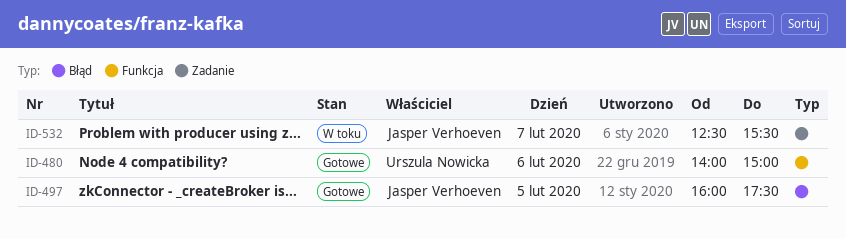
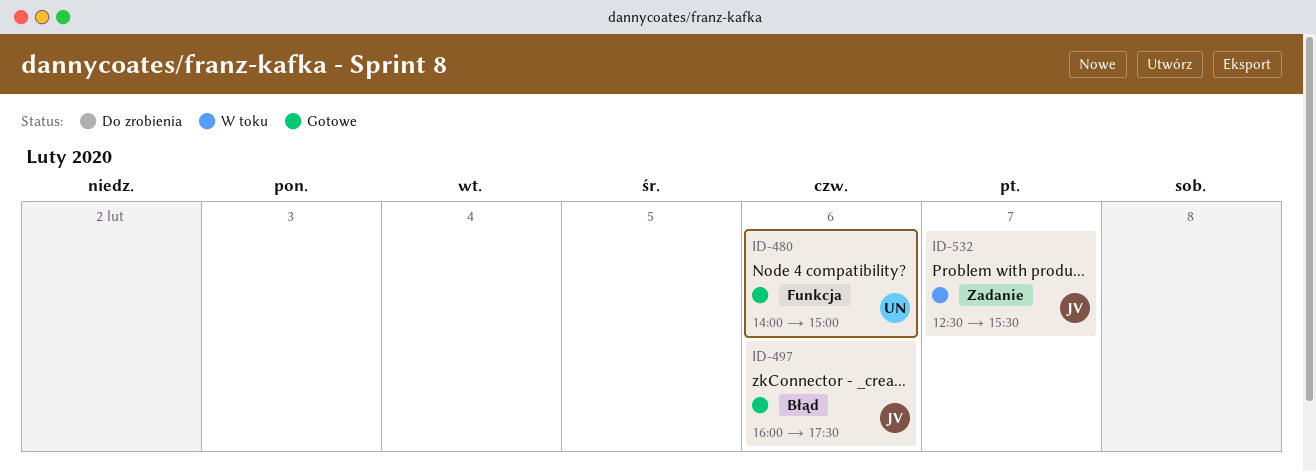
ID-497, day: Feb 5 -> Feb 6

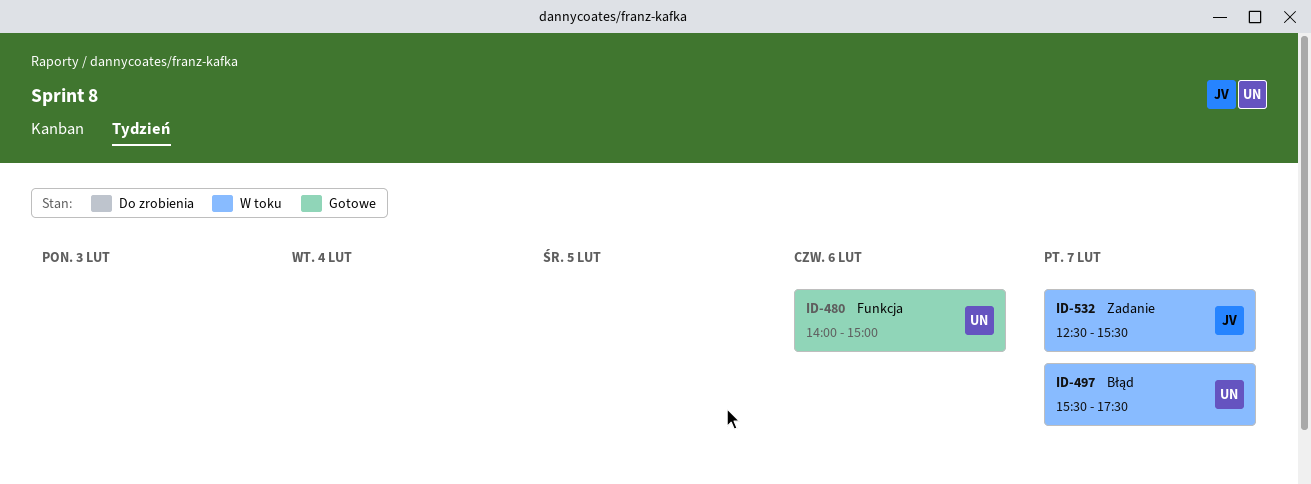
ID-497, status: Gotowe -> W toku
ID-497, owner: JV -> UN
ID-497, day: Feb 6 -> Feb 7
ID-497, begins: 16:00 -> 15:30

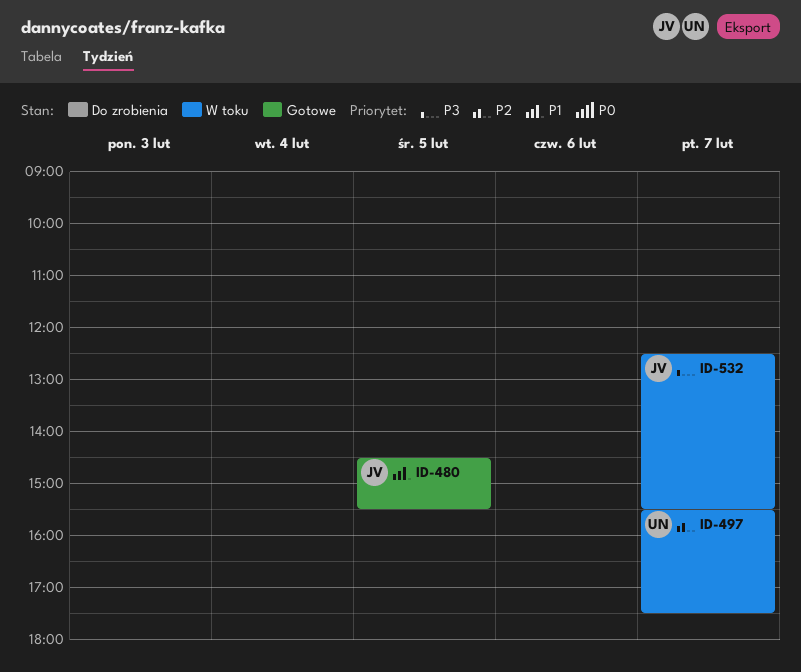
ID-480, owner: UN -> JV
ID-480, day: Feb 6 -> Feb 5
ID-480, begins: 14:00 -> 14:30
ID-480, ends: 15:00 -> 15:30

